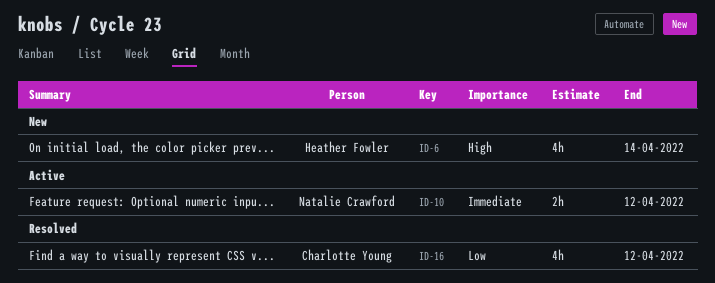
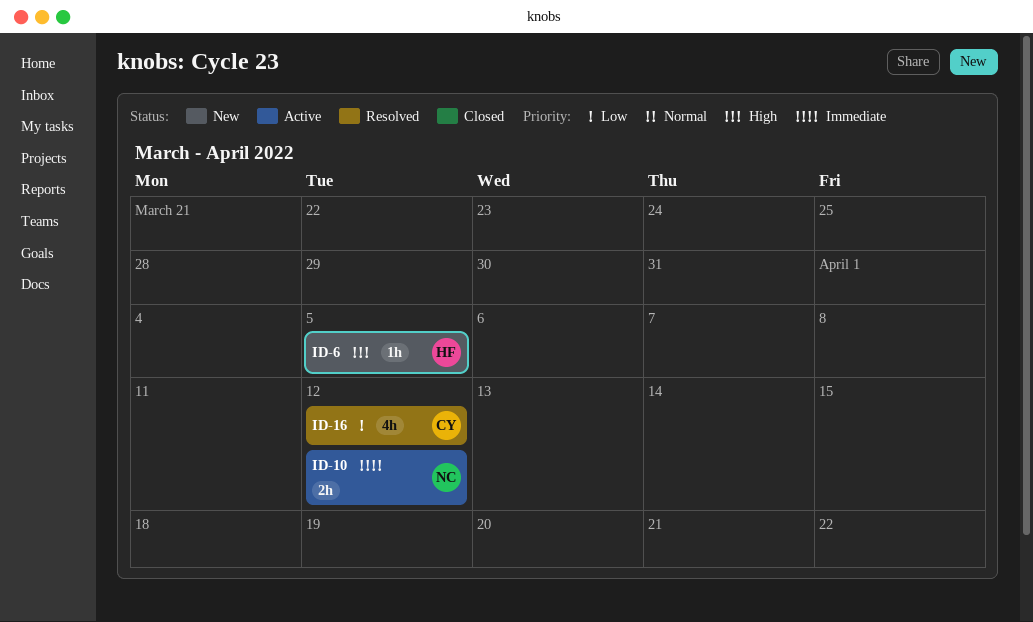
ID-6, estimate: 4h -> 1h
ID-6, due: Apr 14 -> Apr 5

